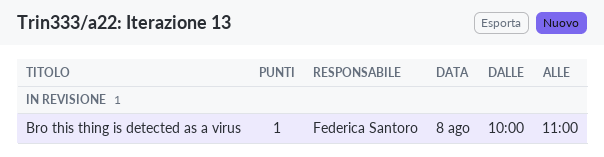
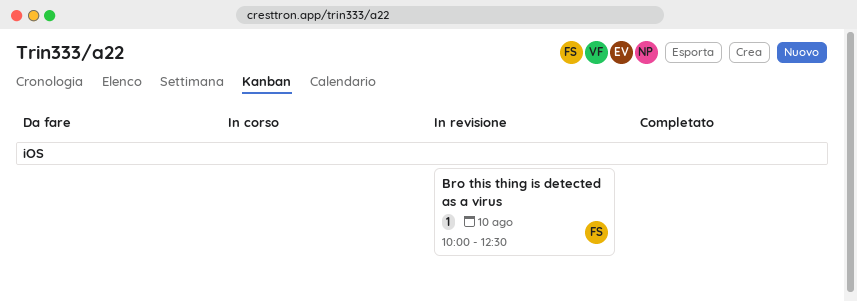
Bro this thing is detected as a virus, day: Aug 8 -> Aug 10
Bro this thing is detected as a virus, ends: 11:00 -> 12:30

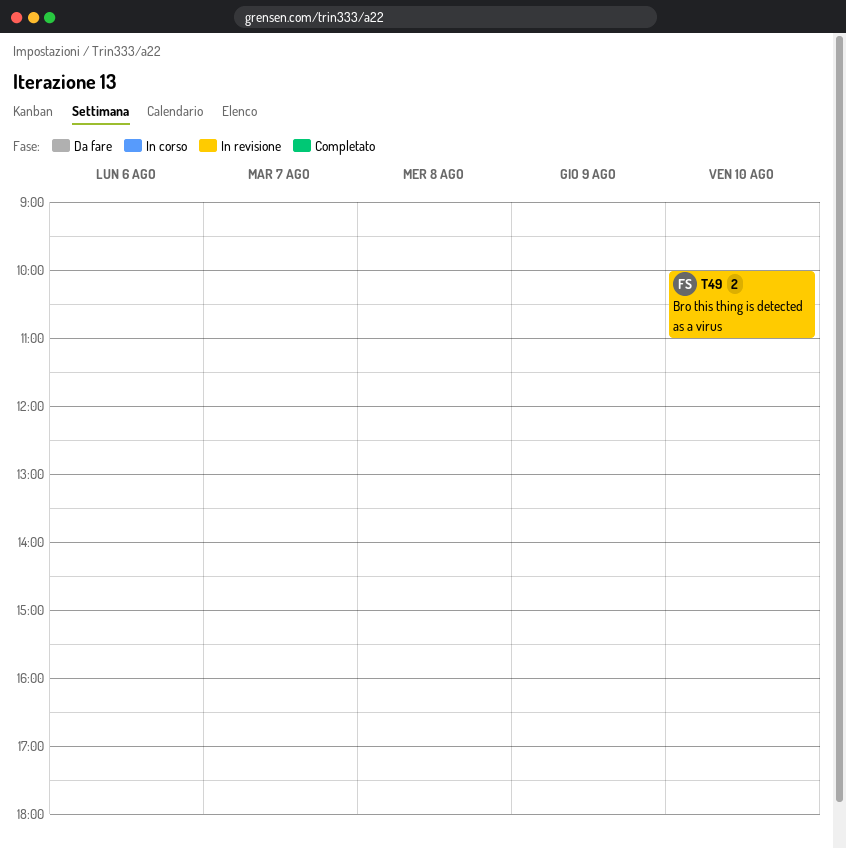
Bro this thing is detected as a virus, estimate: 1 -> 2
Bro this thing is detected as a virus, ends: 12:30 -> 11:00

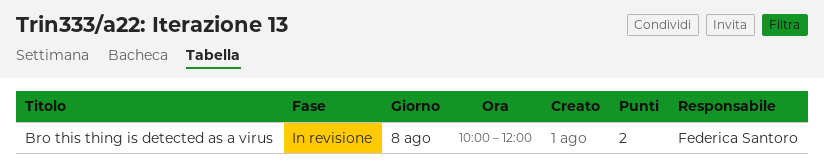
Bro this thing is detected as a virus, day: Aug 10 -> Aug 8
Bro this thing is detected as a virus, ends: 11:00 -> 12:00

